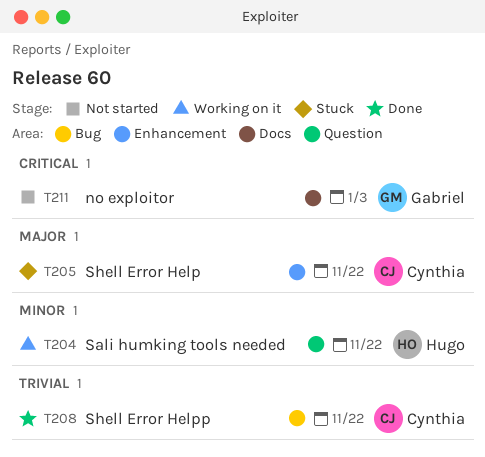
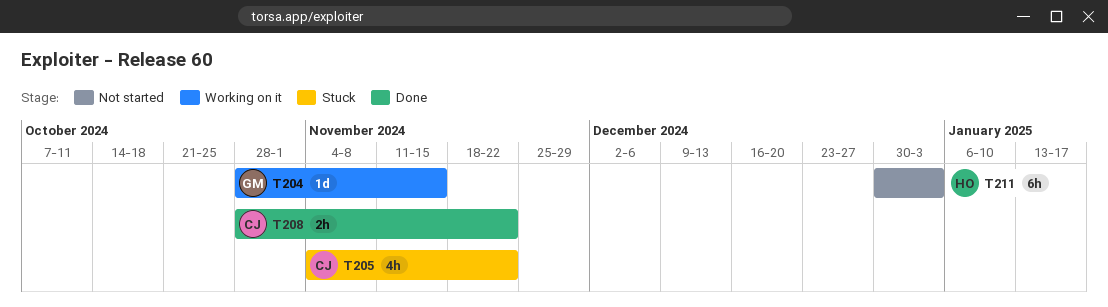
T204, owner: Hugo -> Gabriel
T204, due: Nov 22 -> Nov 15
T211, owner: Gabriel -> Hugo

